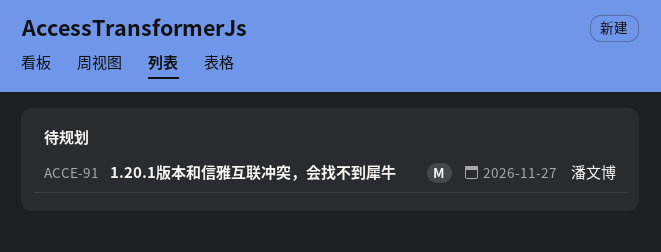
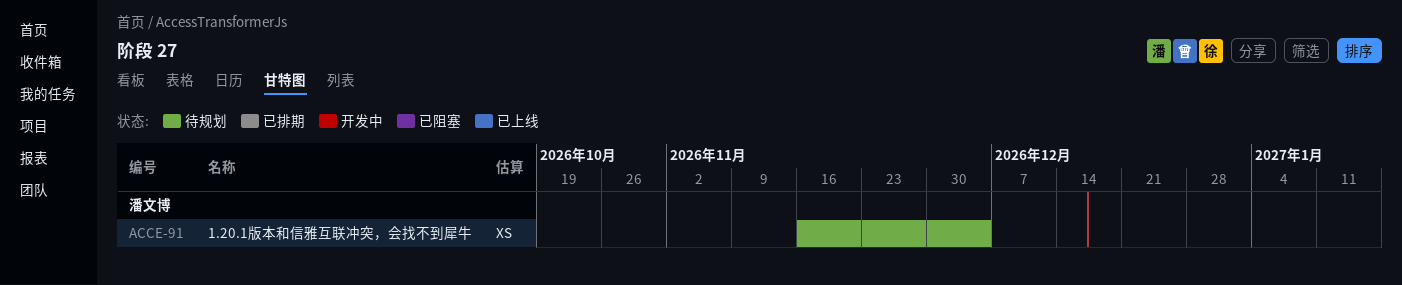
ACCE-91, estimate: M -> XS
ACCE-91, due: Nov 27 -> Dec 4

